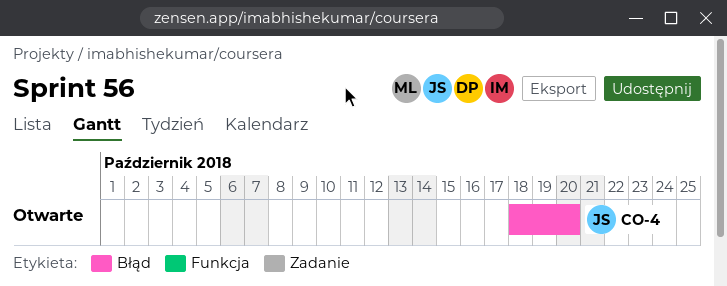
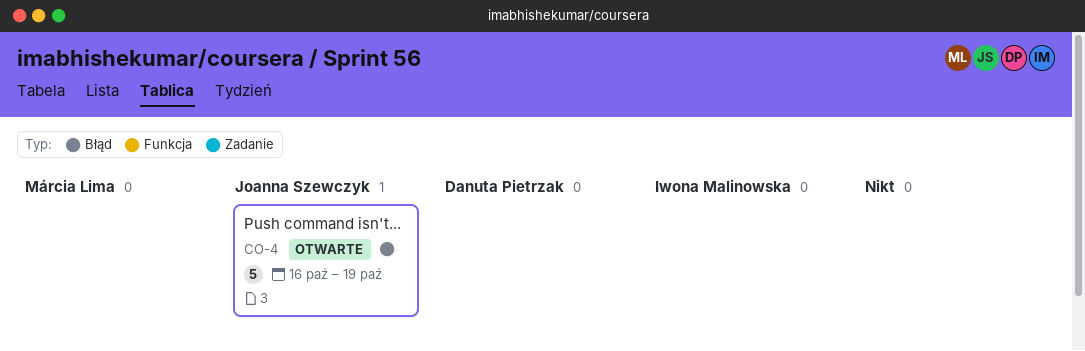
CO-4, start: Oct 18 -> Oct 16
CO-4, due: Oct 20 -> Oct 19

